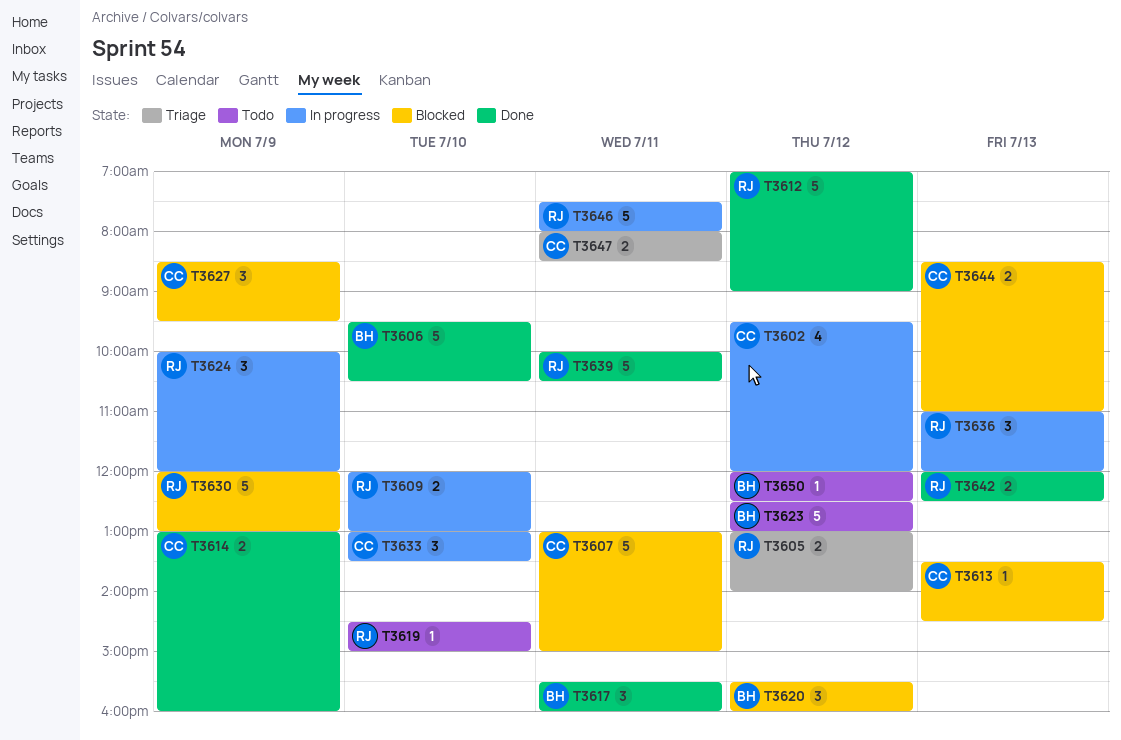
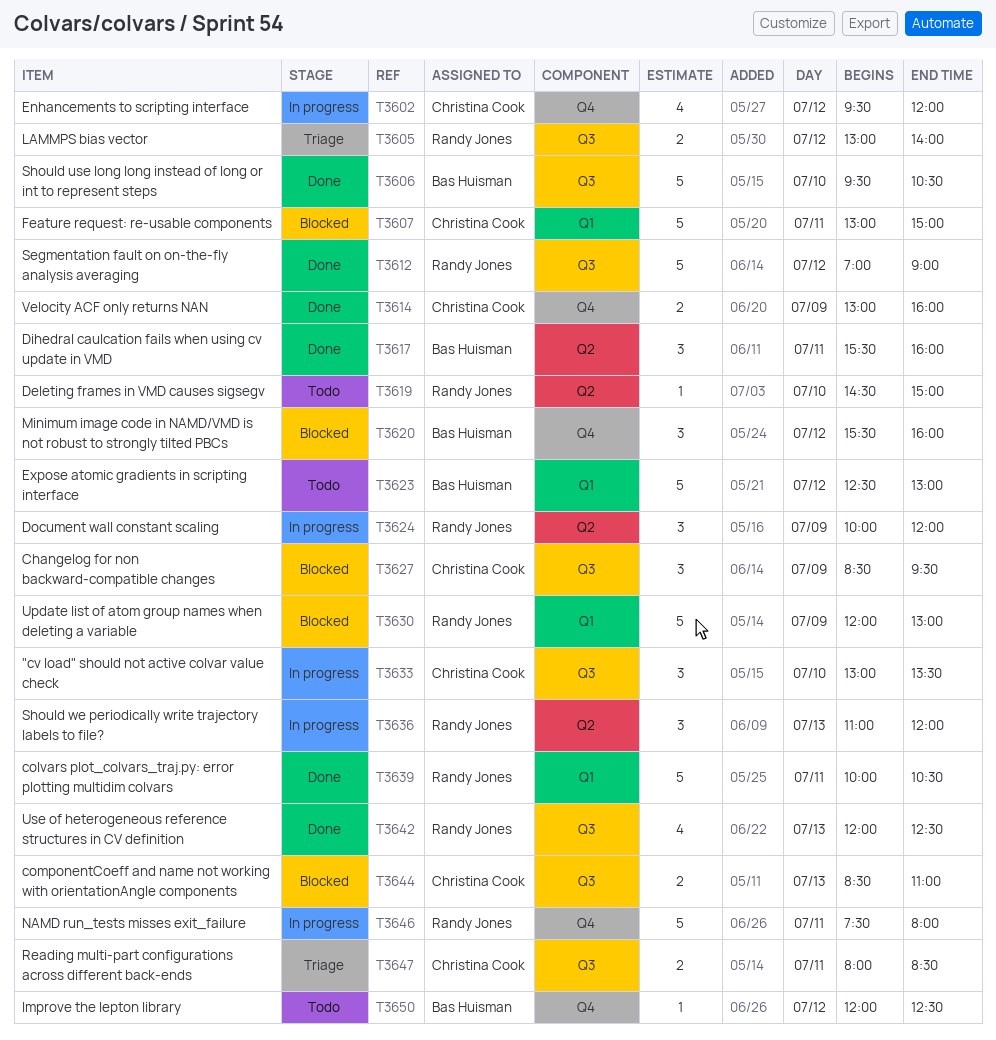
T3609: present -> none
T3613: present -> none
T3642, estimate: 2 -> 4

